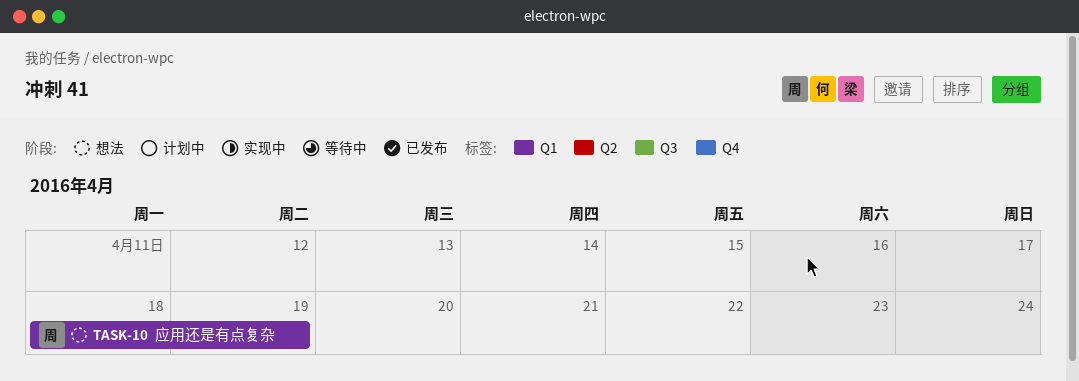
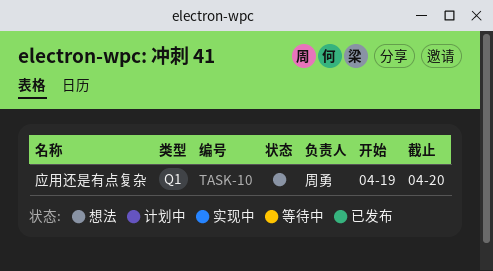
TASK-10, start: Apr 18 -> Apr 19
TASK-10, due: Apr 19 -> Apr 20

